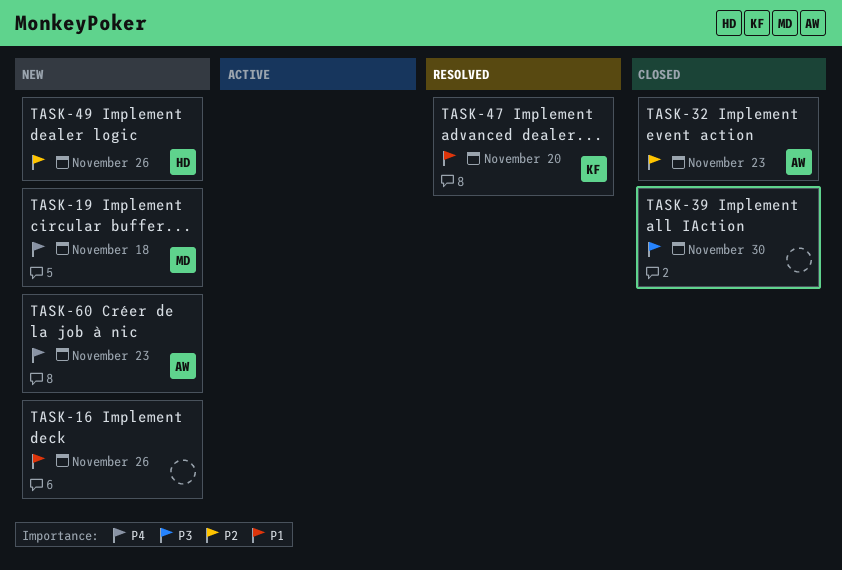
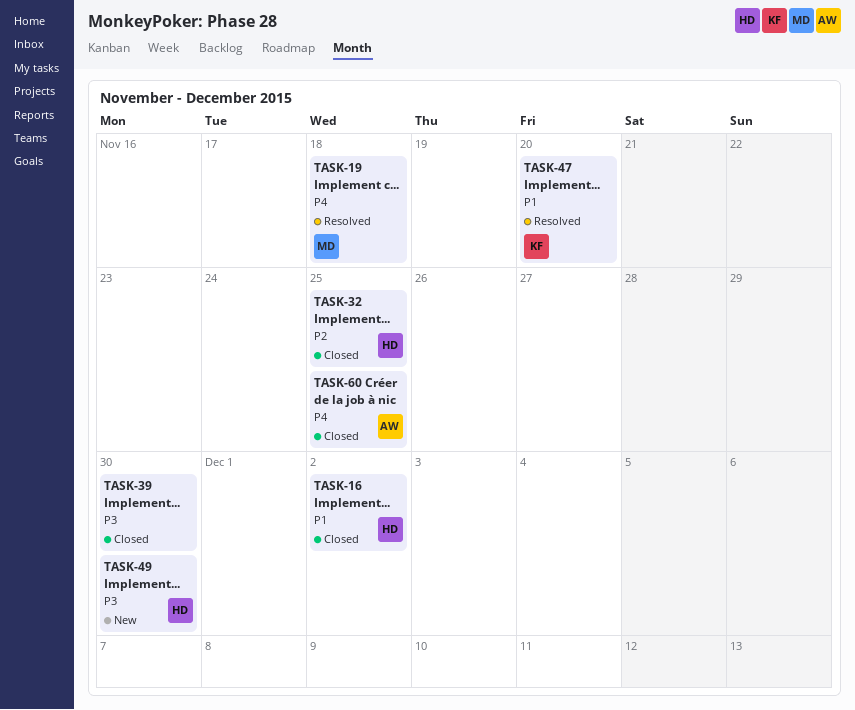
TASK-16, status: New -> Closed
TASK-16, owner: none -> HD
TASK-16, due: Nov 26 -> Dec 2
TASK-19, status: New -> Resolved
TASK-32, owner: AW -> HD
TASK-32, due: Nov 23 -> Nov 25
TASK-49, priority: P2 -> P3
TASK-49, due: Nov 26 -> Nov 30
TASK-60, status: New -> Closed
TASK-60, due: Nov 23 -> Nov 25

